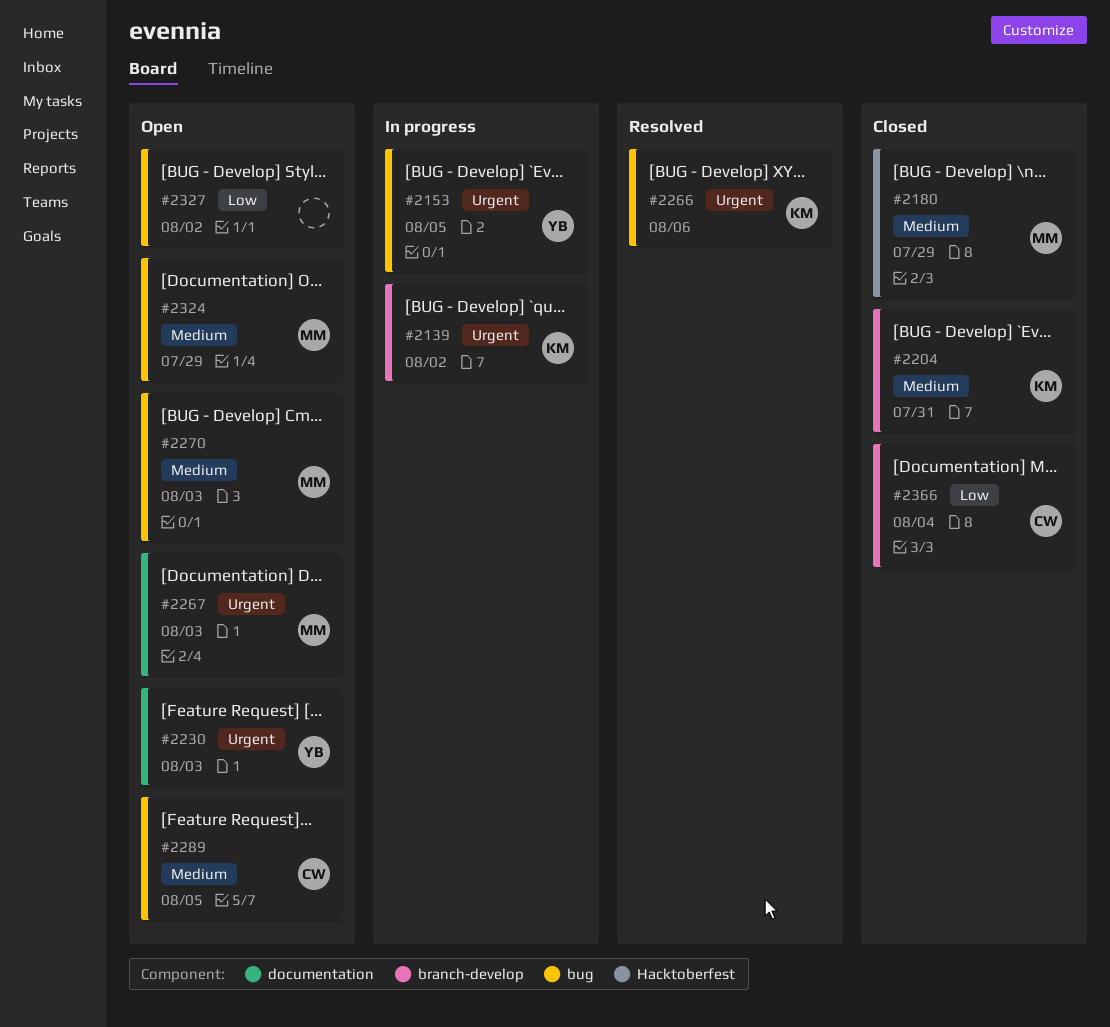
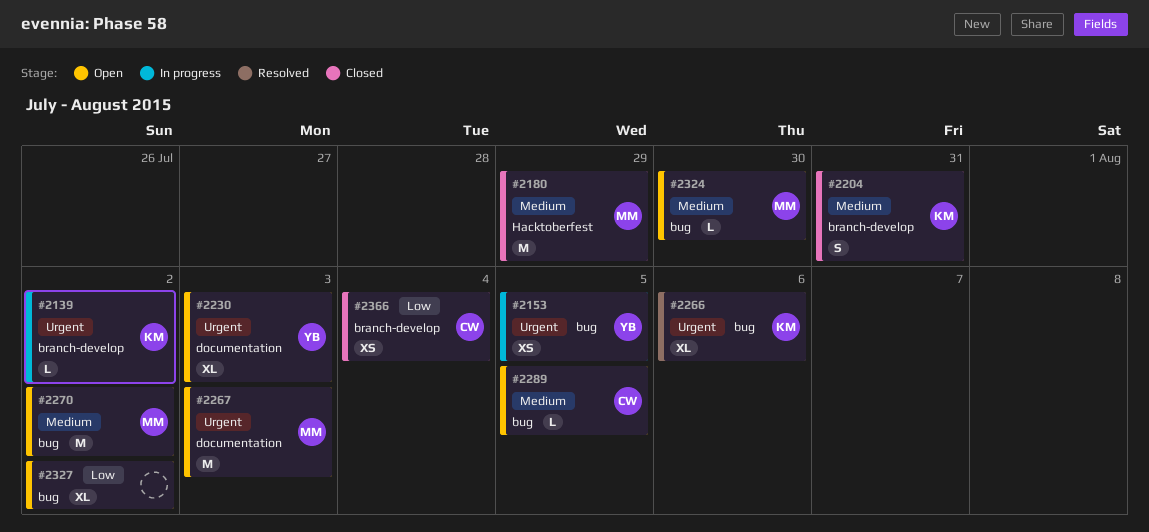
#2270, due: Aug 3 -> Aug 2
#2324, due: Jul 29 -> Jul 30

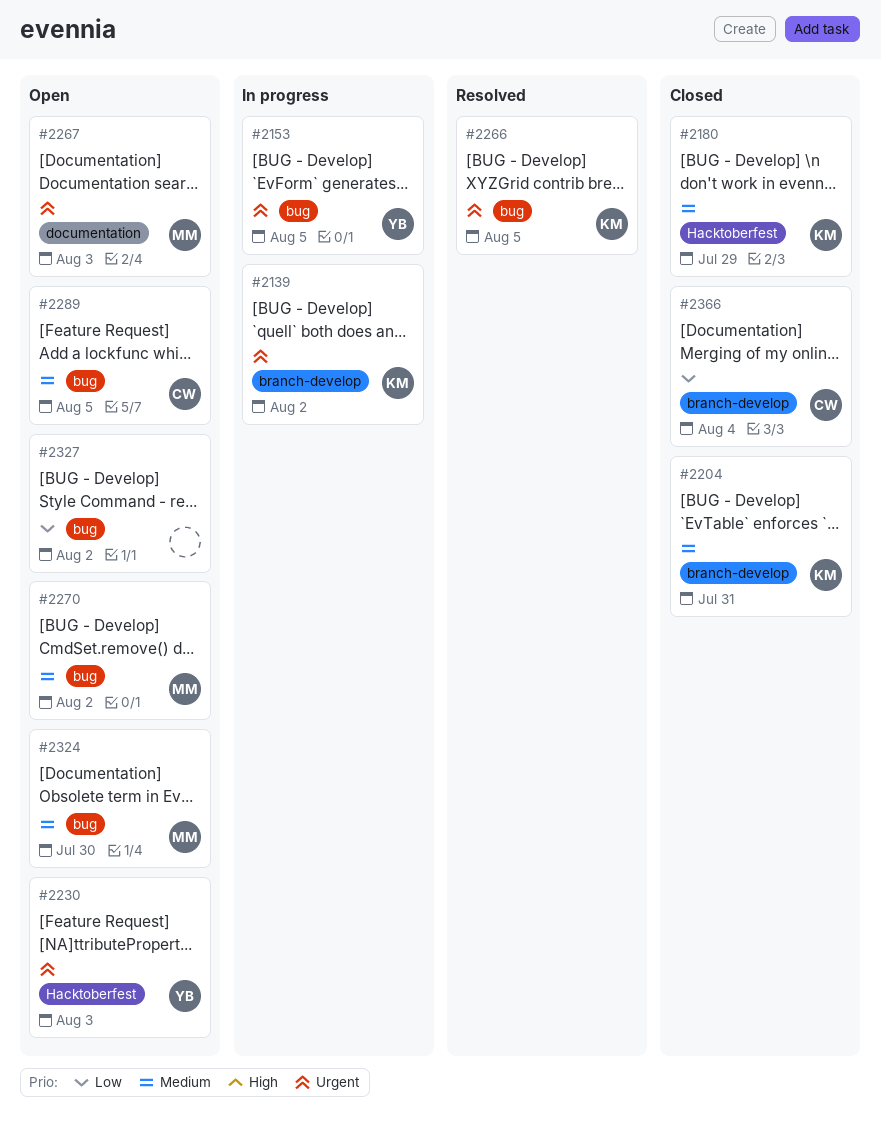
#2180, owner: MM -> KM
#2230, label: documentation -> Hacktoberfest
#2266, due: Aug 6 -> Aug 5

